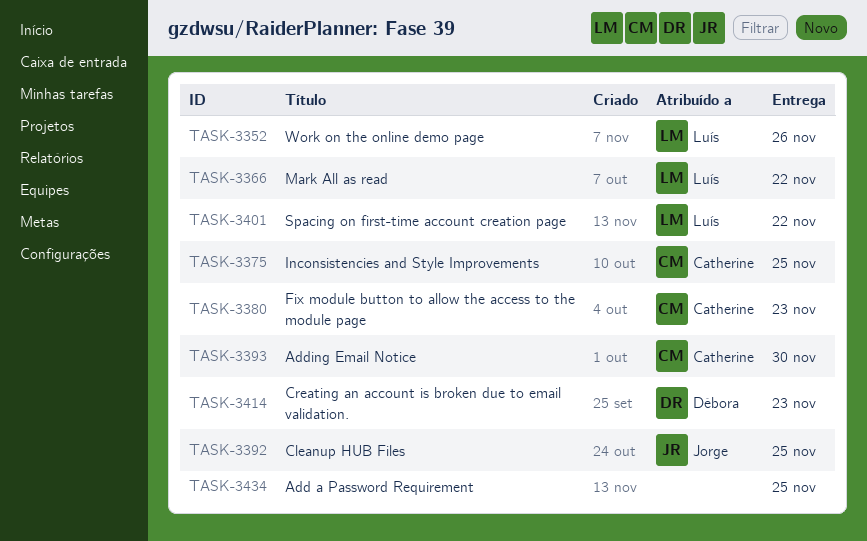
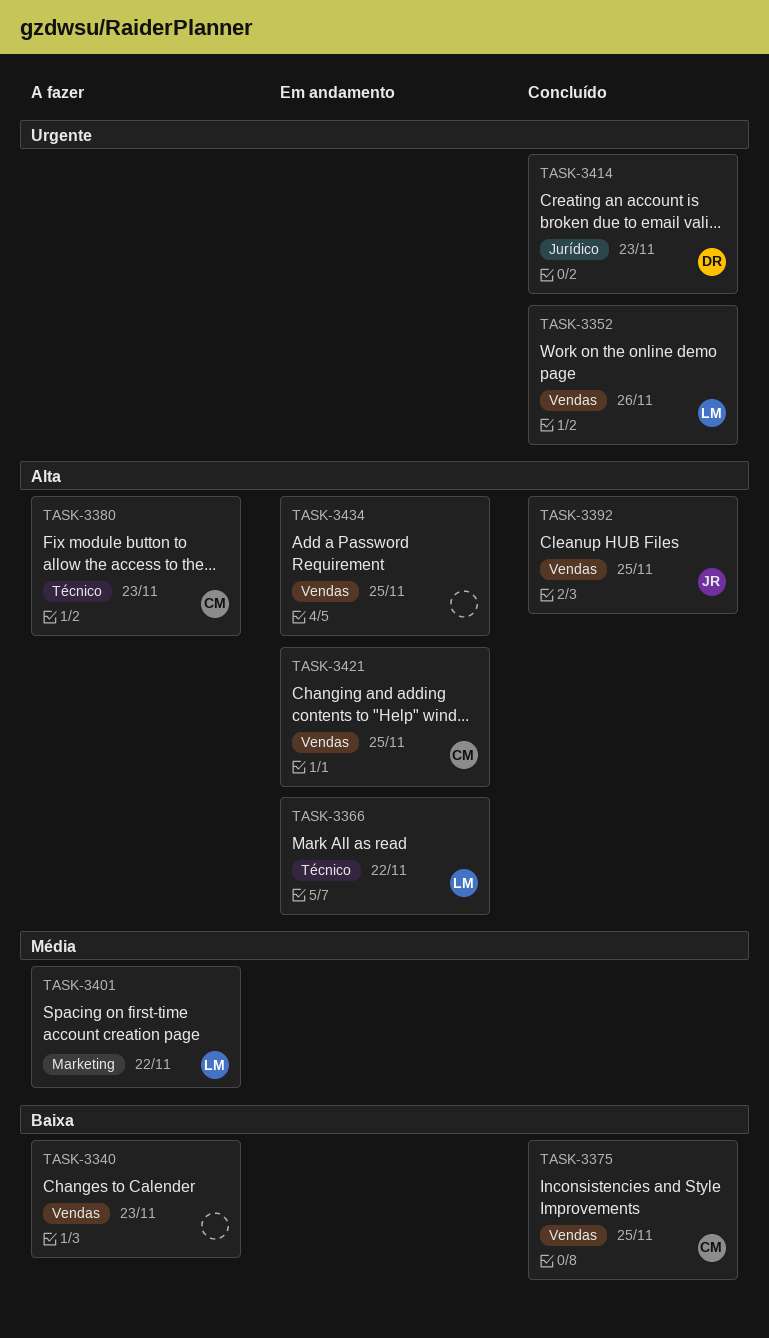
TASK-3340: none -> present
TASK-3393: present -> none
TASK-3421: none -> present

